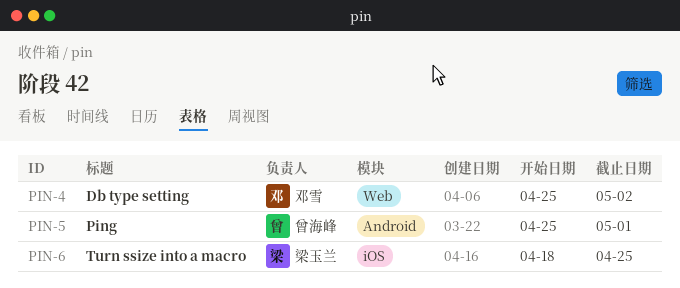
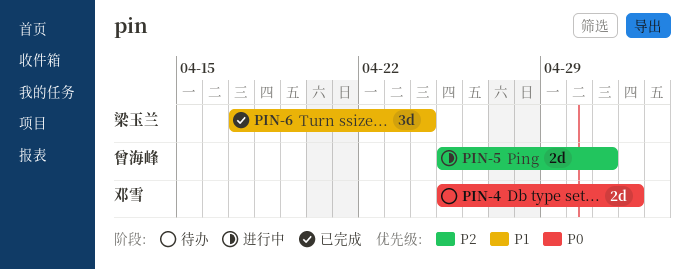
PIN-6, start: Apr 18 -> Apr 17
PIN-6, due: Apr 25 -> Apr 24

